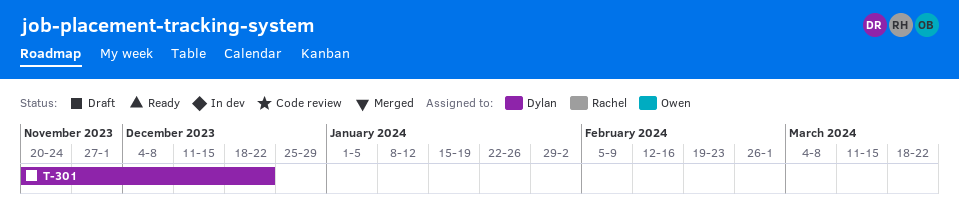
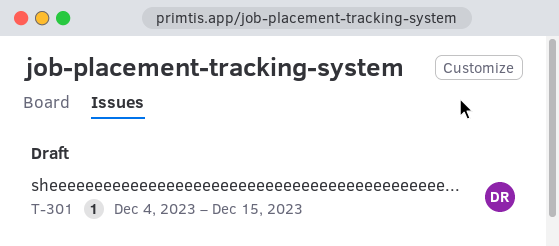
T-301, start: Nov 20 -> Dec 4
T-301, due: Dec 22 -> Dec 15

